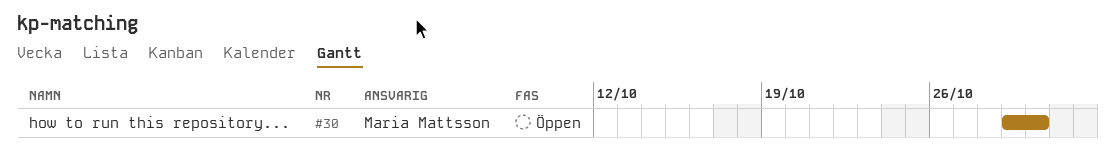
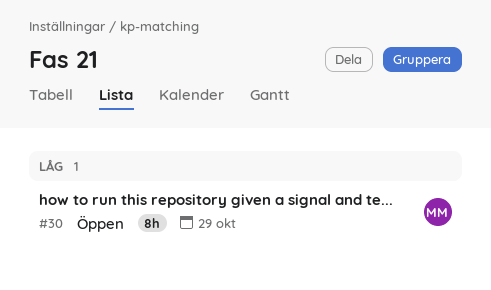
#30, due: Oct 30 -> Oct 29

